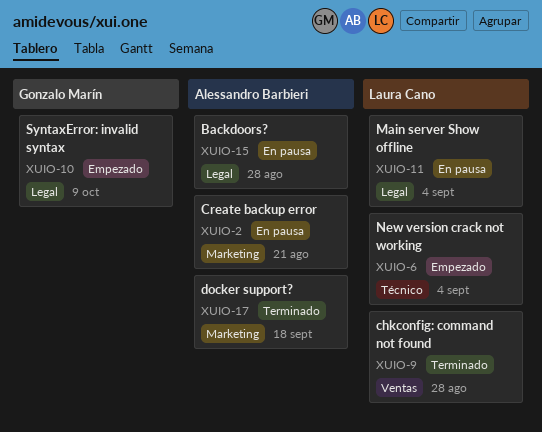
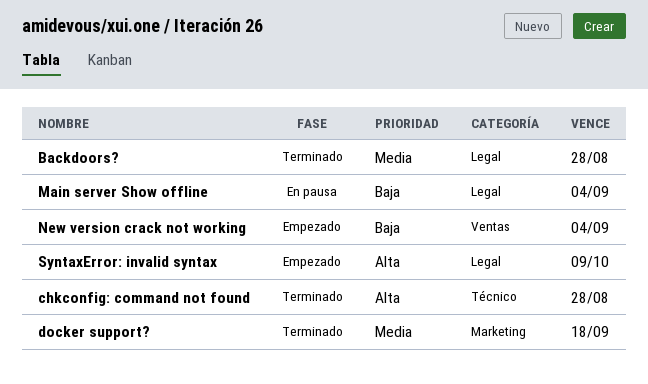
Backdoors?, status: En pausa -> Terminado
chkconfig: command not found, label: Ventas -> Técnico
Create backup error: present -> none
New version crack not working, label: Técnico -> Ventas

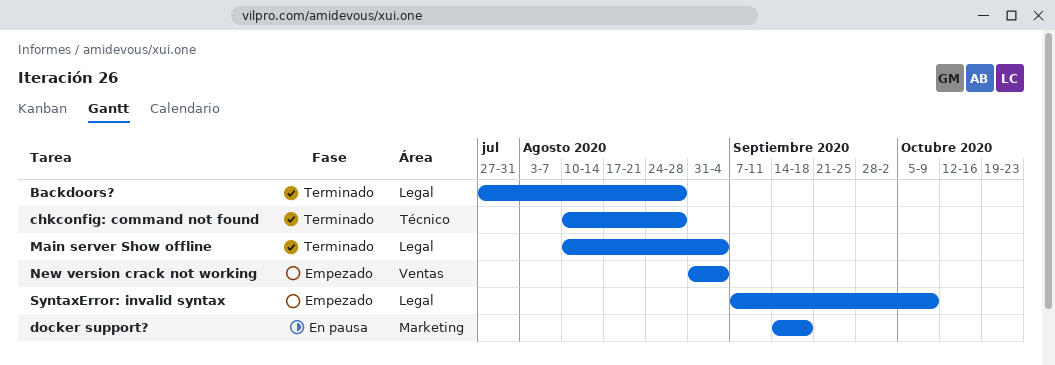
docker support?, status: Terminado -> En pausa
Main server Show offline, status: En pausa -> Terminado

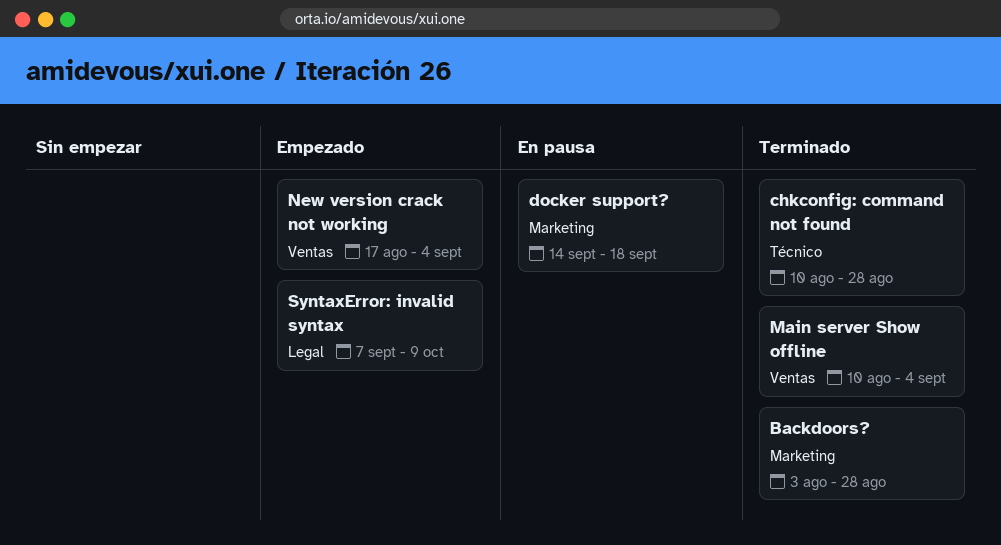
Backdoors?, label: Legal -> Marketing
Backdoors?, start: Jul 27 -> Aug 3
Main server Show offline, label: Legal -> Ventas
New version crack not working, start: Aug 31 -> Aug 17

